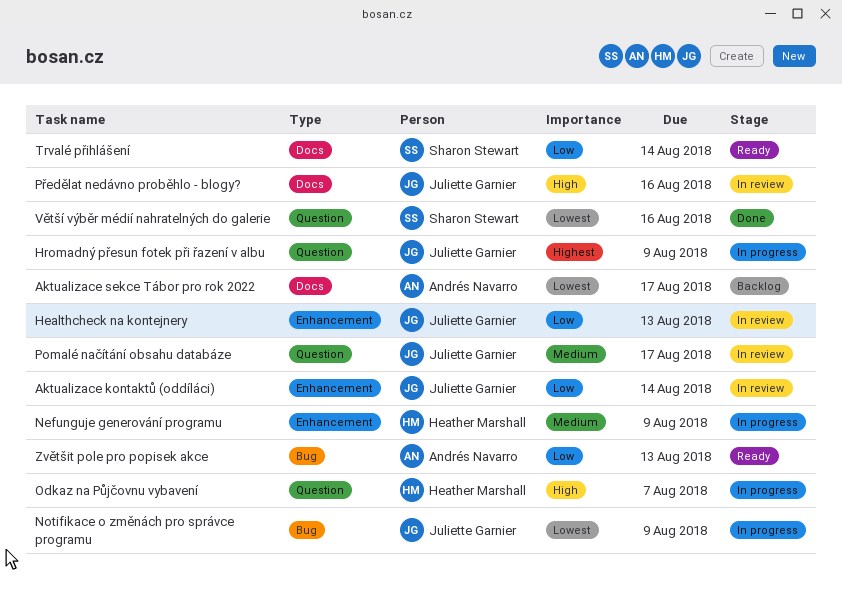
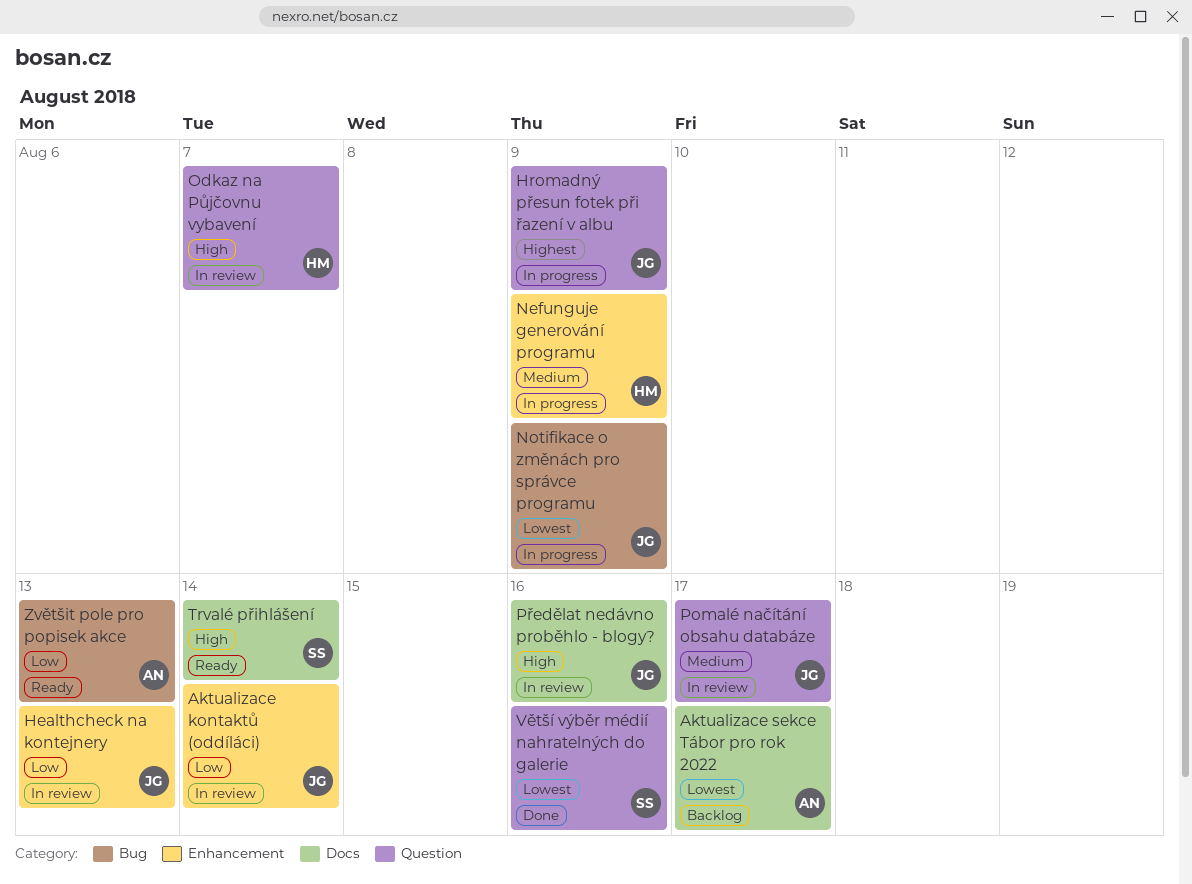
Odkaz na Půjčovnu vybavení, status: In progress -> In review
Trvalé přihlášení, priority: Low -> High

